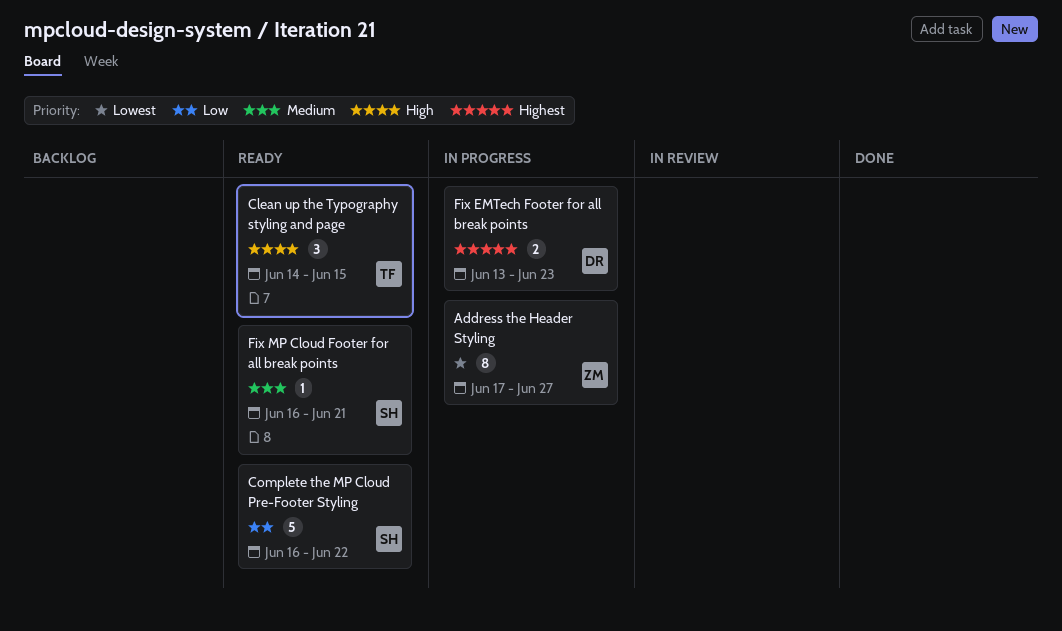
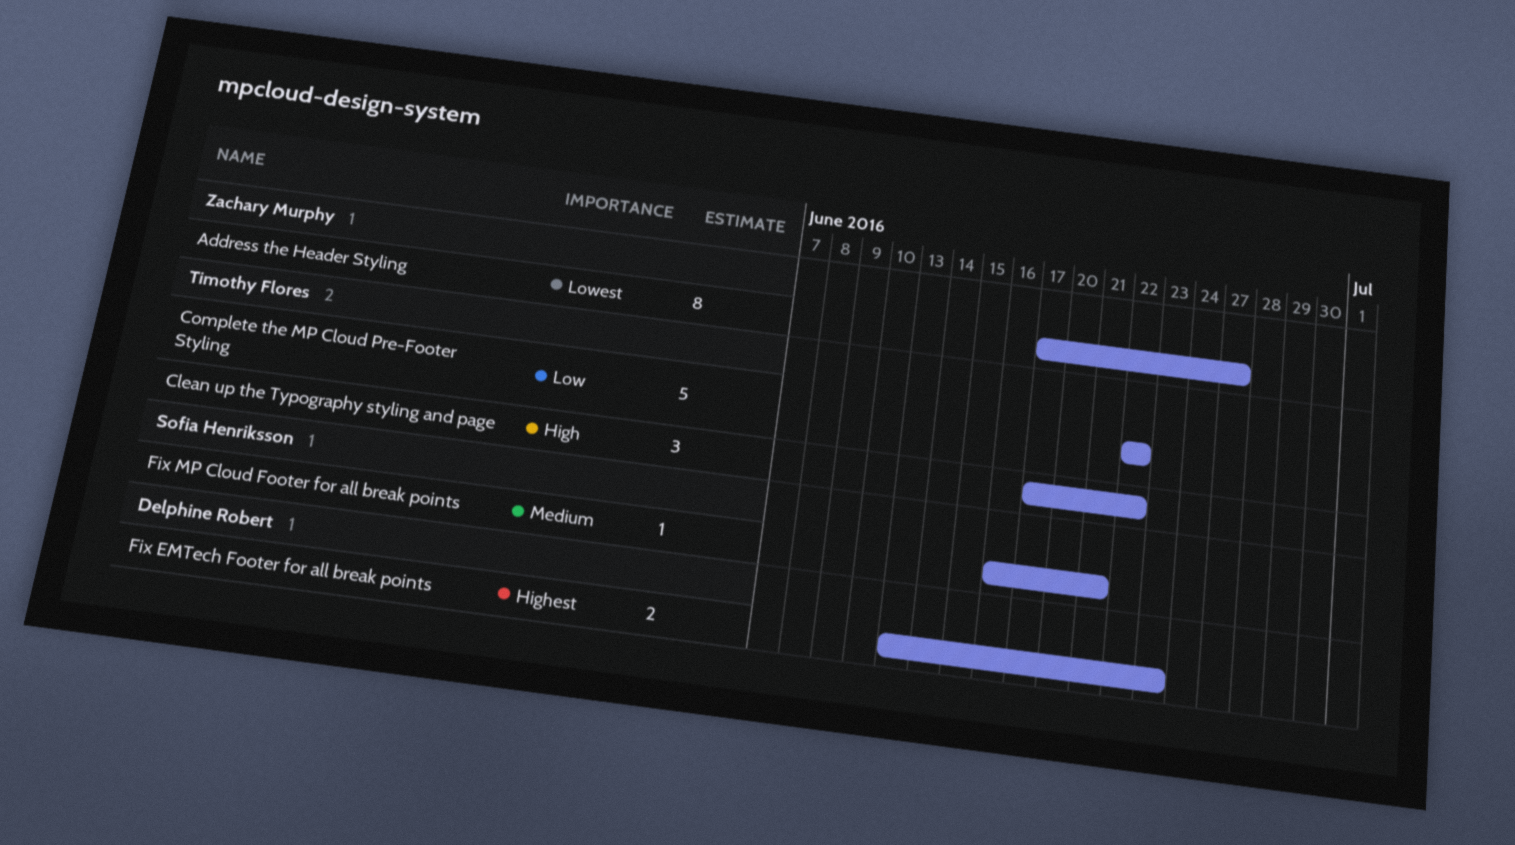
Clean up the Typography styling and page, start: Jun 14 -> Jun 17
Clean up the Typography styling and page, due: Jun 15 -> Jun 22
Complete the MP Cloud Pre-Footer Styling, owner: Sofia Henriksson -> Timothy Flores
Complete the MP Cloud Pre-Footer Styling, start: Jun 16 -> Jun 22

